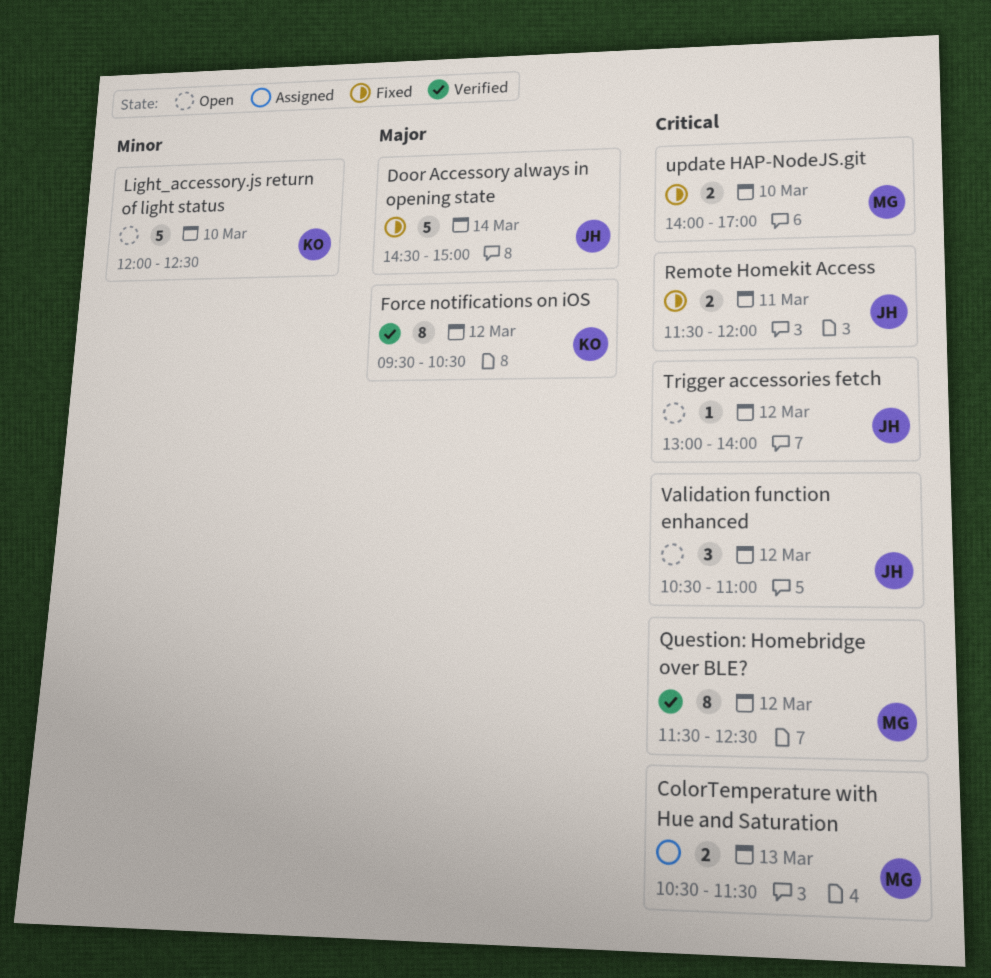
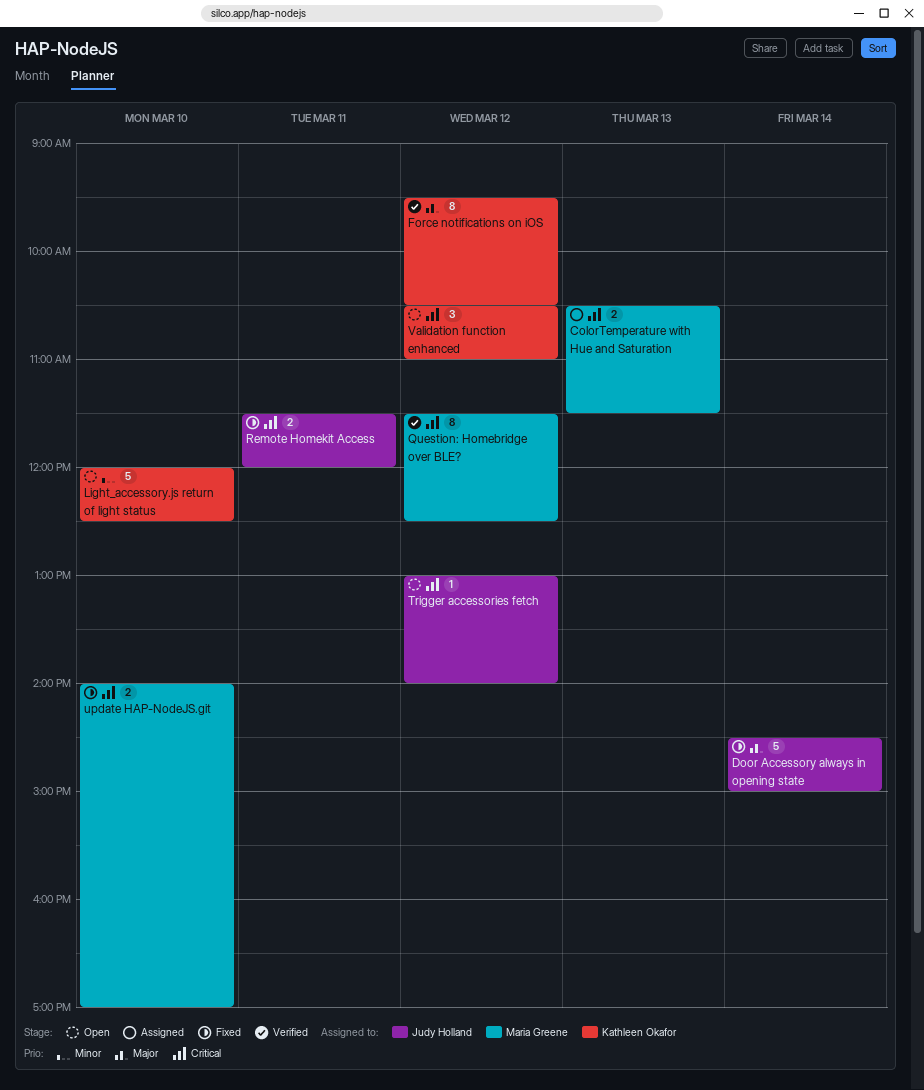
Validation function enhanced, owner: Judy Holland -> Kathleen Okafor

